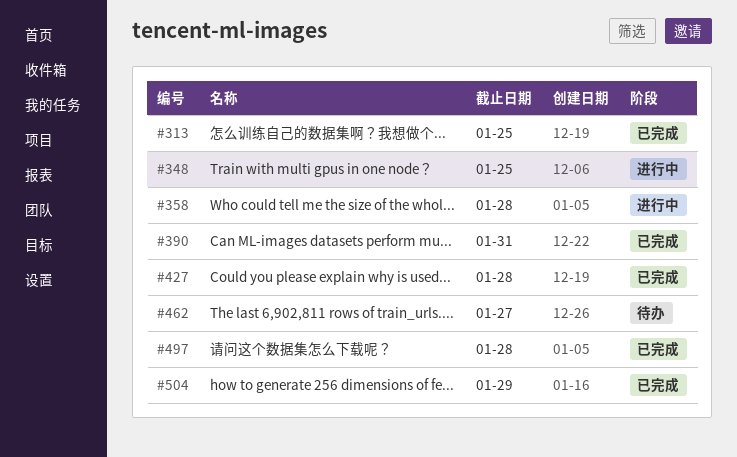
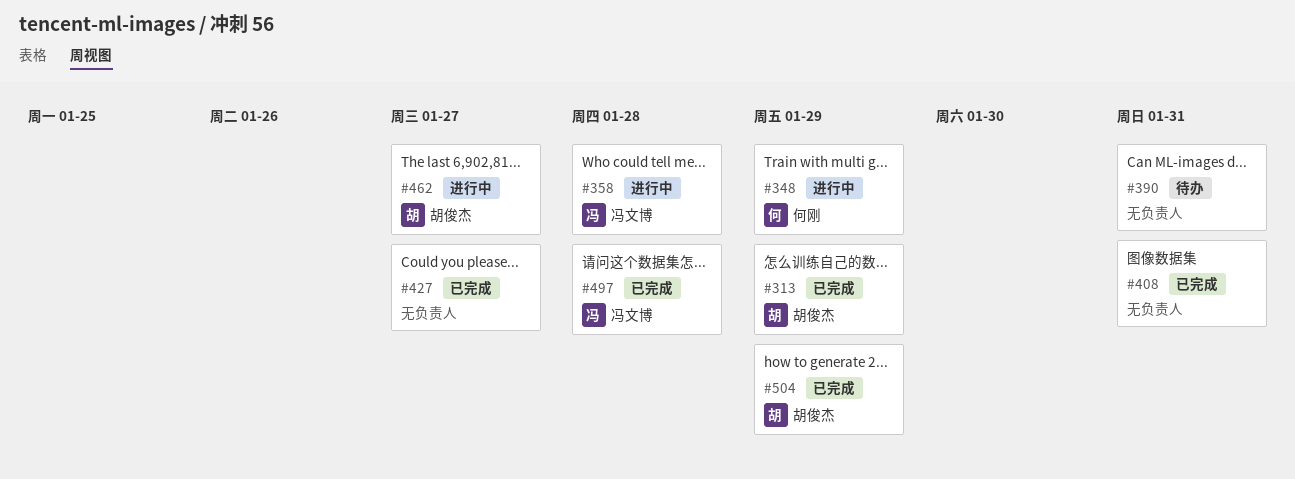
#313, due: Jan 25 -> Jan 29
#348, due: Jan 25 -> Jan 29
#390, status: 已完成 -> 待办
#408: none -> present
#427, due: Jan 28 -> Jan 27
#462, status: 待办 -> 进行中

